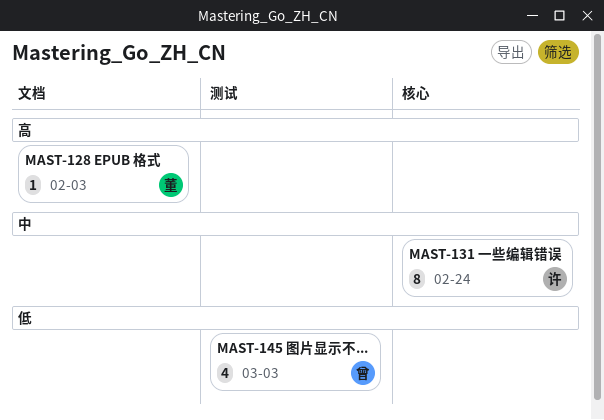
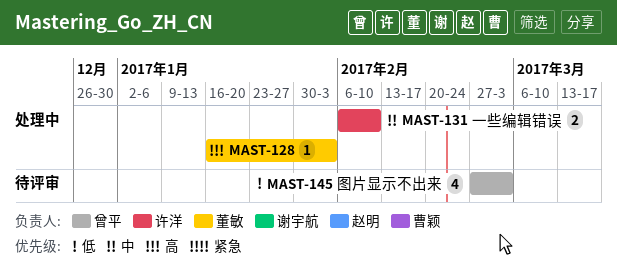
MAST-131, estimate: 8 -> 2
MAST-131, due: Feb 24 -> Feb 10

